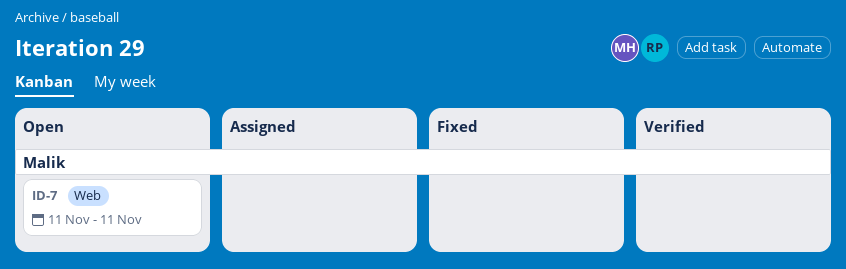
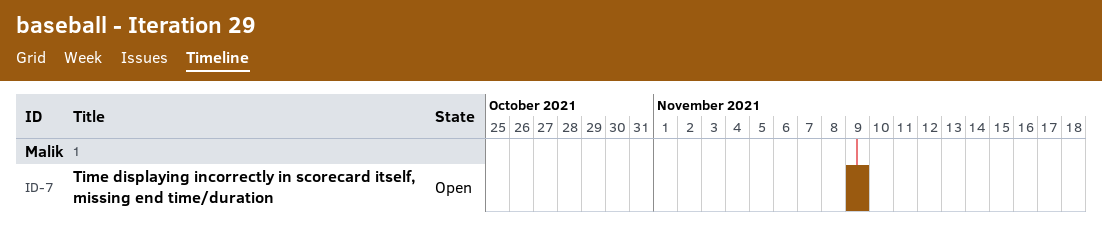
ID-7, start: Nov 11 -> Nov 9
ID-7, due: Nov 11 -> Nov 9

